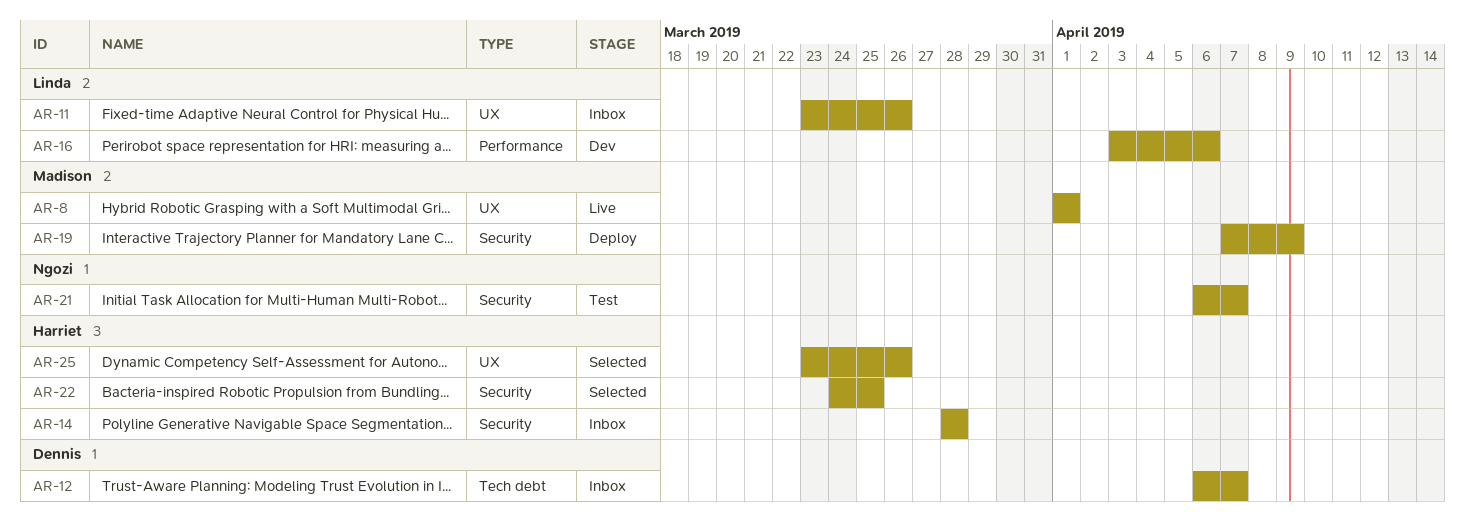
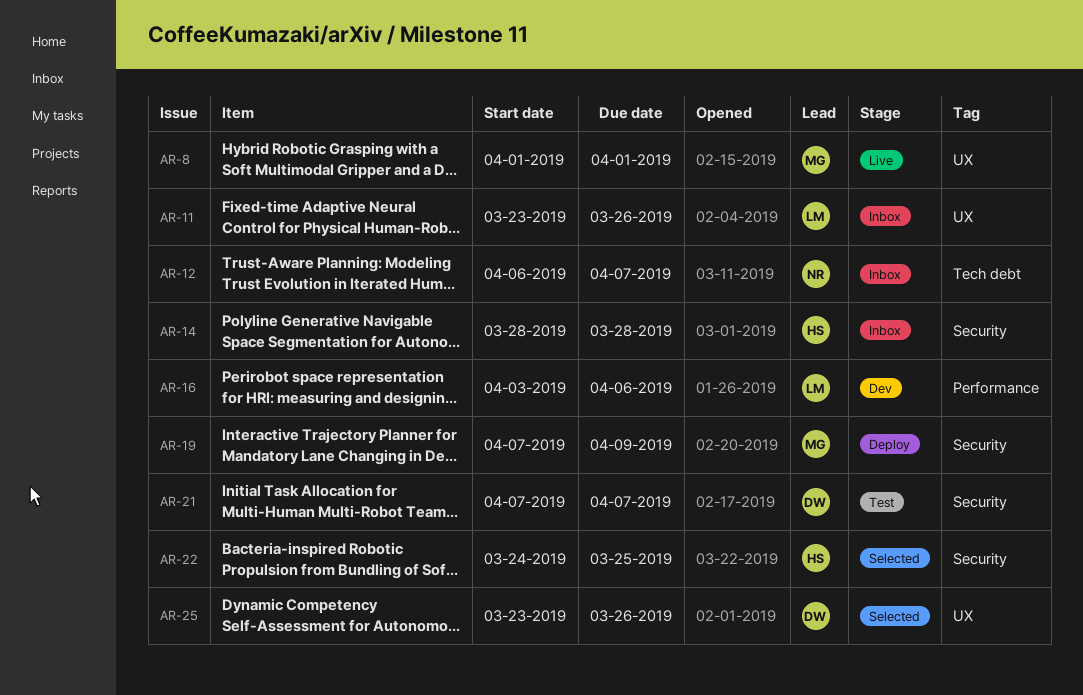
AR-12, owner: Dennis -> Ngozi
AR-21, owner: Ngozi -> Dennis
AR-21, start: Apr 6 -> Apr 7
AR-25, owner: Harriet -> Dennis

